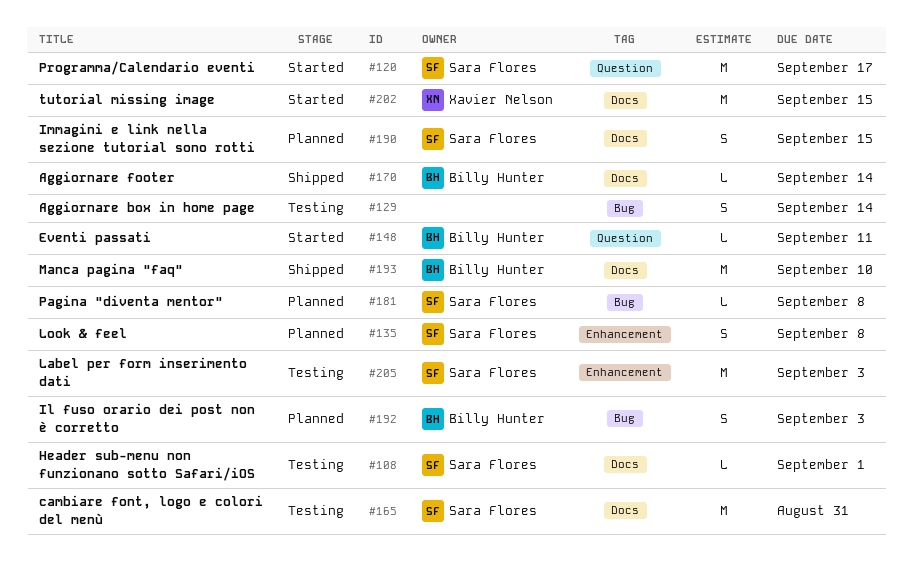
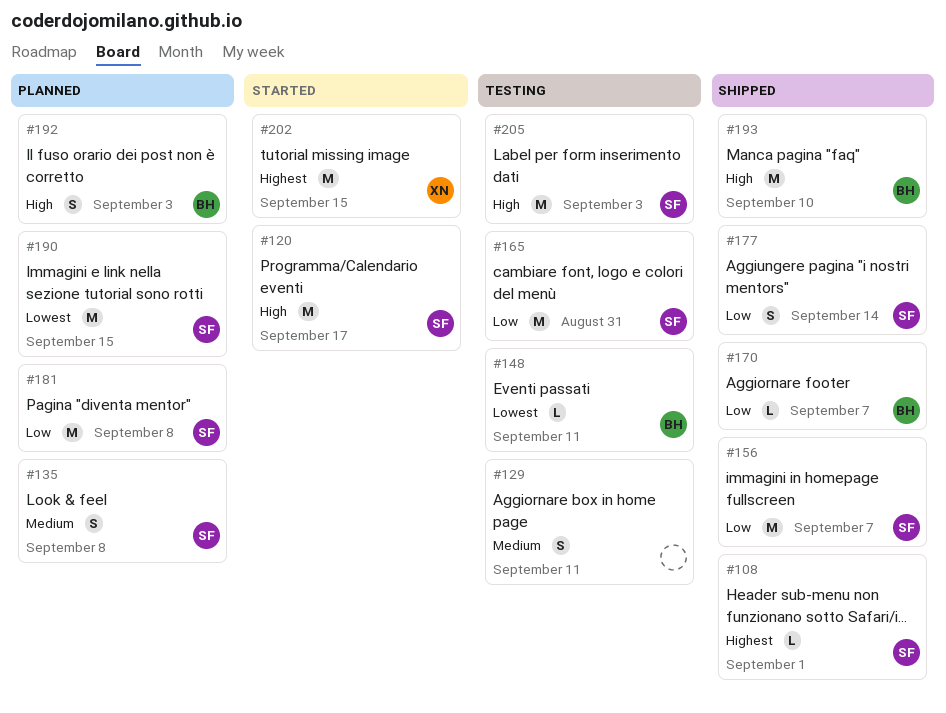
#108, status: Testing -> Shipped
#129, due: Sep 14 -> Sep 11
#148, status: Started -> Testing
#156: none -> present
#170, due: Sep 14 -> Sep 7
#177: none -> present
#181, estimate: L -> M
#190, estimate: S -> M

